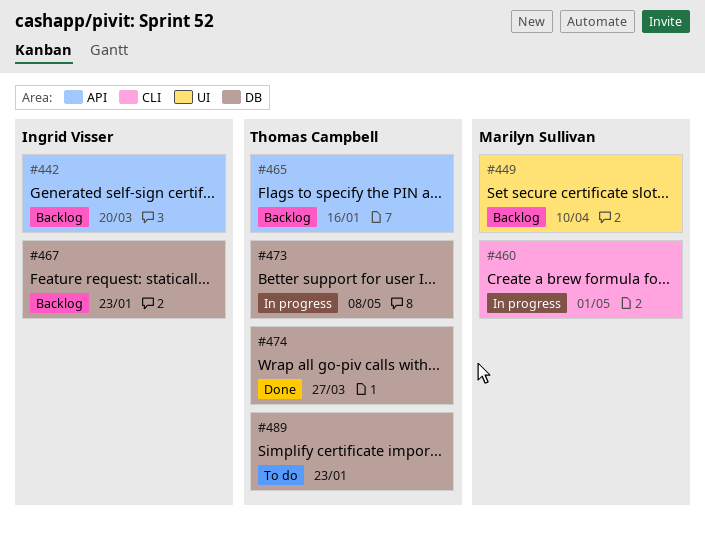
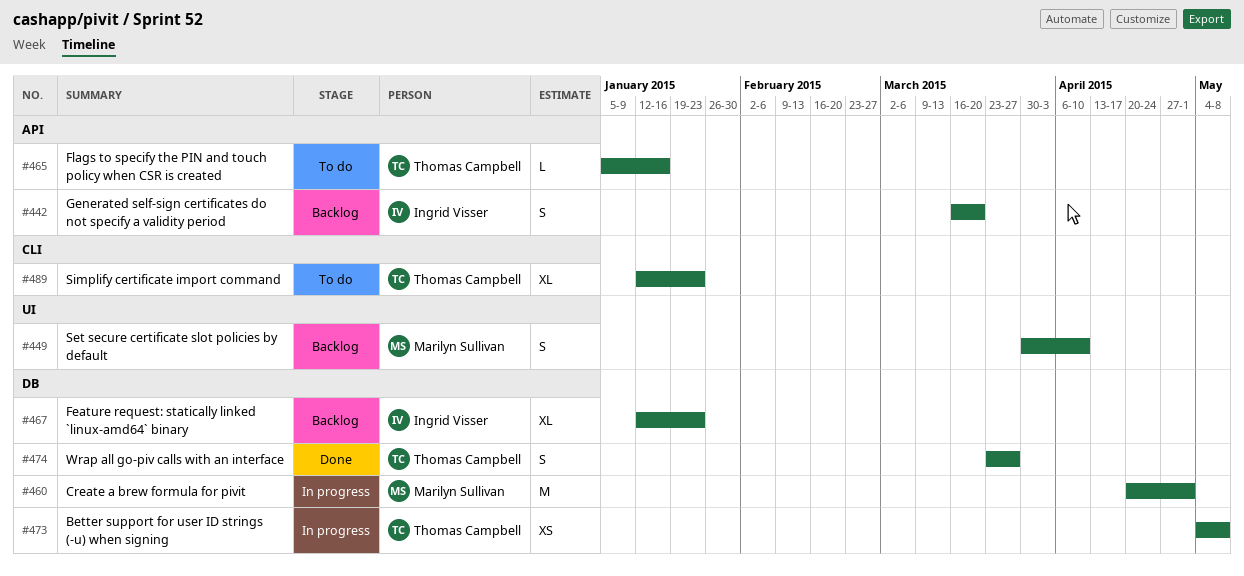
#460, label: CLI -> DB
#465, status: Backlog -> To do
#489, label: DB -> CLI

